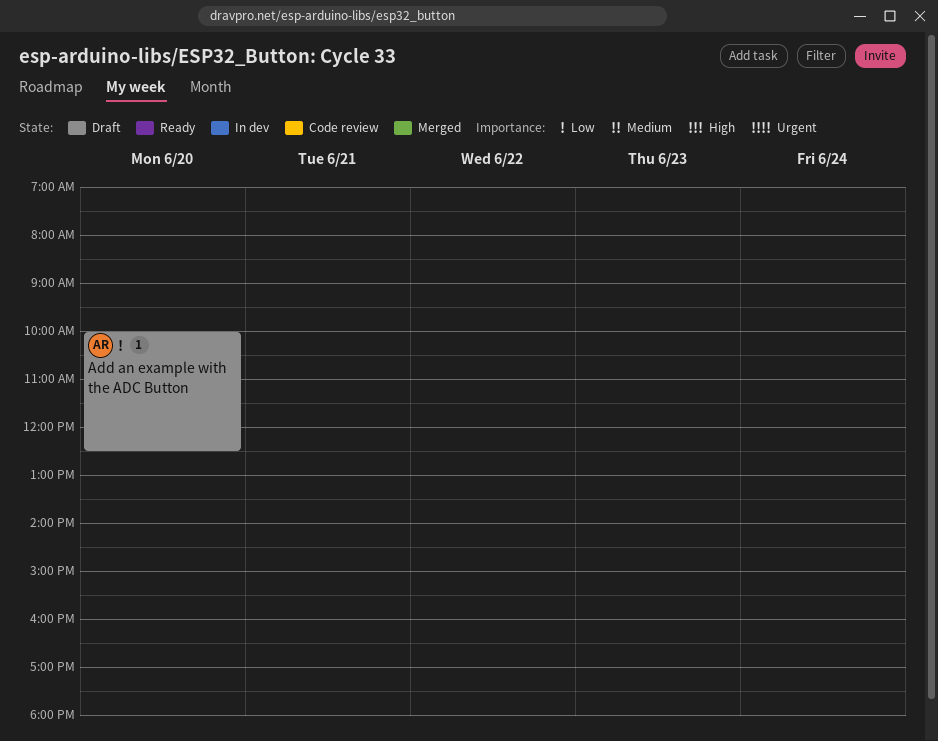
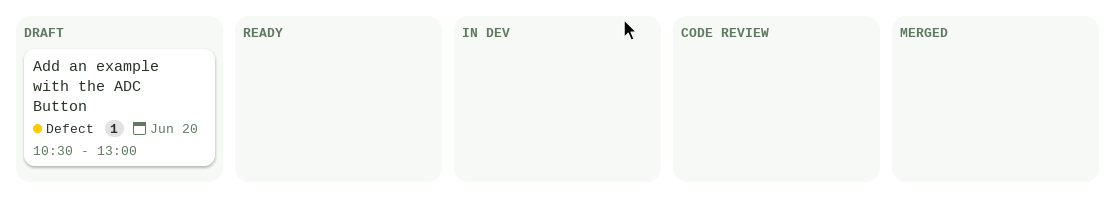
Add an example with the ADC Button, begins: 10:00 -> 10:30
Add an example with the ADC Button, ends: 12:30 -> 13:00

